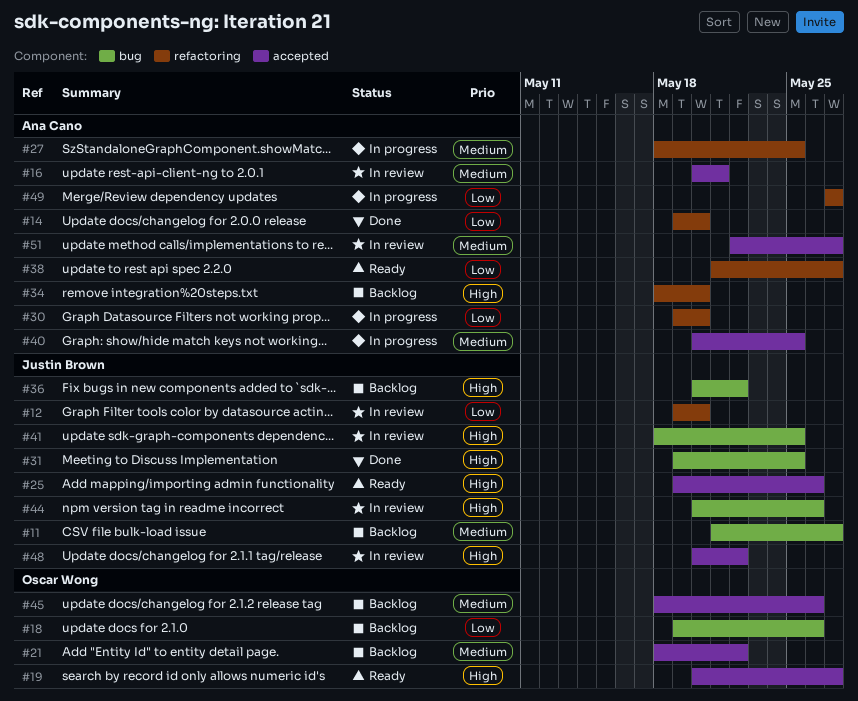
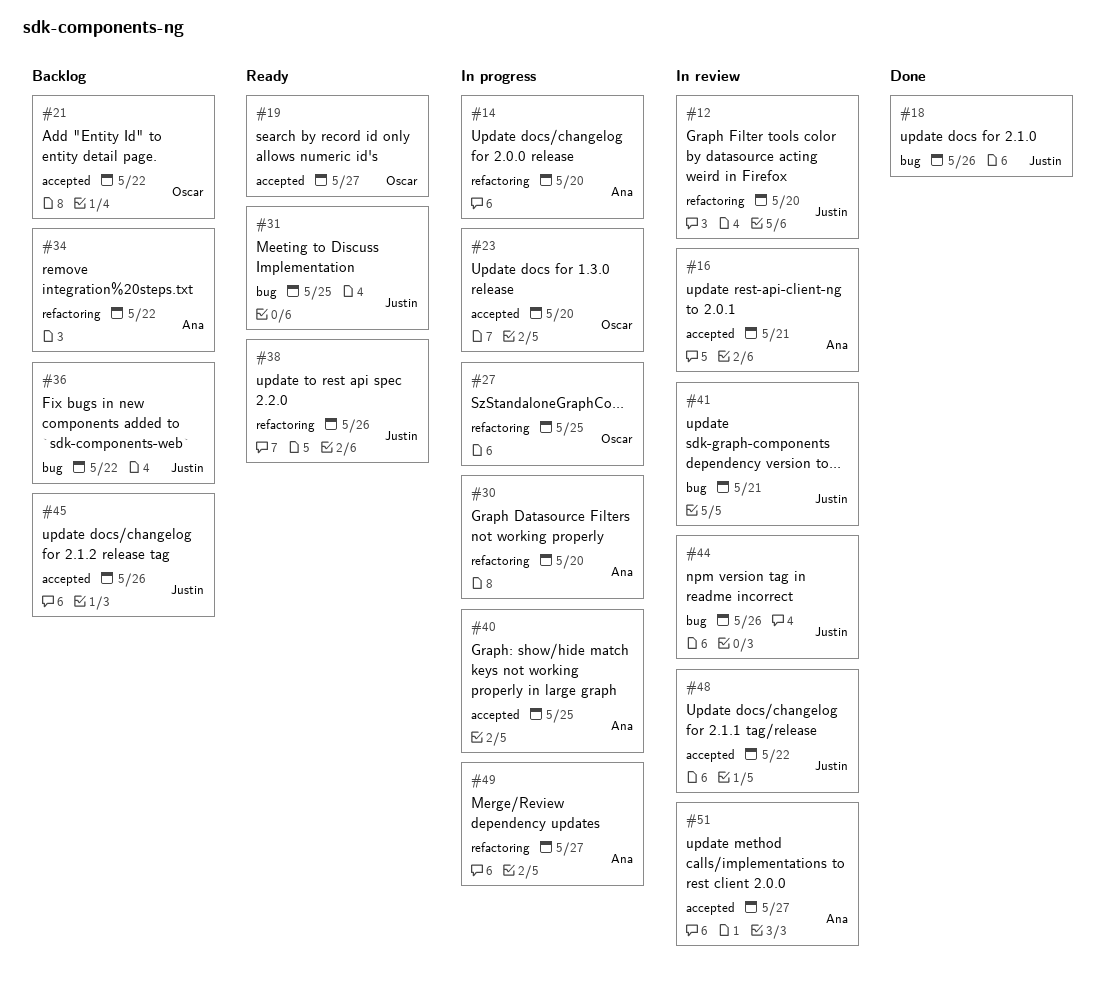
#11: present -> none
#14, status: Done -> In progress
#18, status: Backlog -> Done
#18, owner: Oscar Wong -> Justin Brown
#23: none -> present
#25: present -> none
#27, owner: Ana Cano -> Oscar Wong
#31, status: Done -> Ready
#34, due: May 20 -> May 22
#38, owner: Ana Cano -> Justin Brown
#38, due: May 27 -> May 26
#41, due: May 25 -> May 21
#45, owner: Oscar Wong -> Justin Brown

